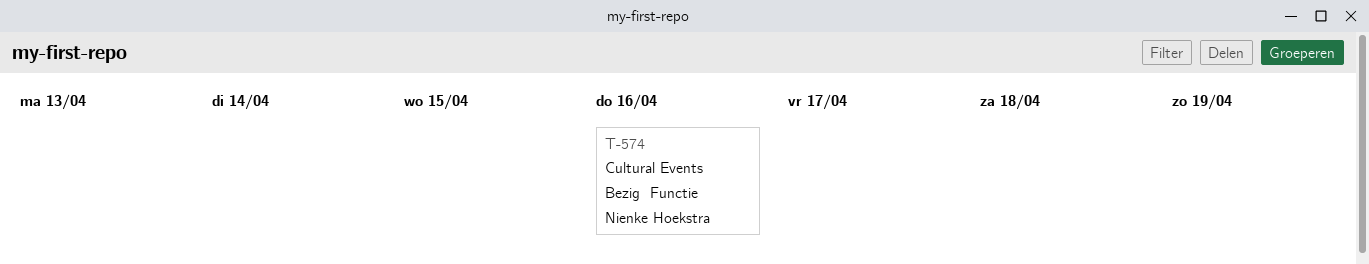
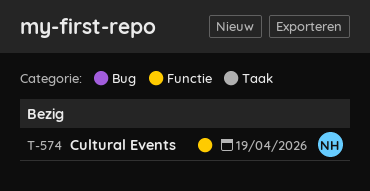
T-574, due: Apr 16 -> Apr 19

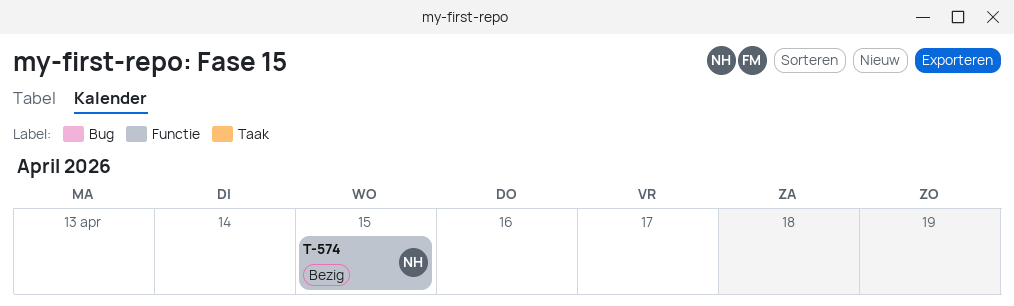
T-574, due: Apr 19 -> Apr 15

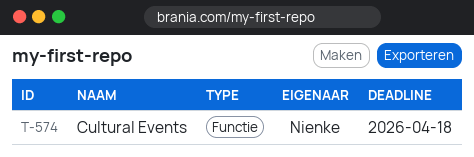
T-574, due: Apr 15 -> Apr 18

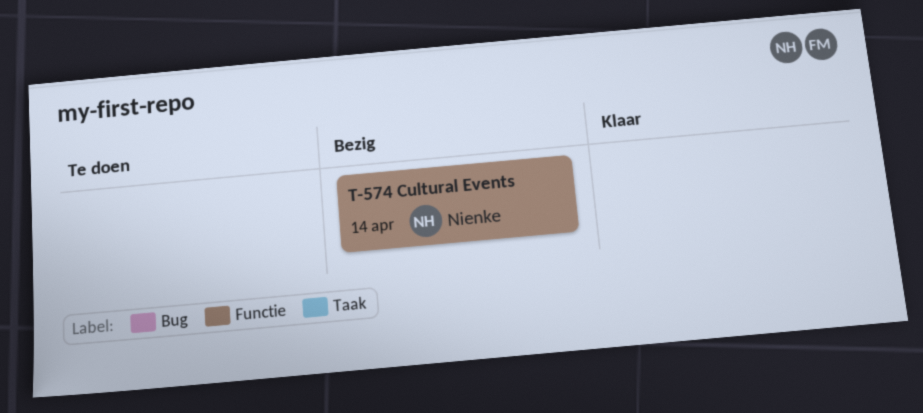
T-574, due: Apr 18 -> Apr 14

